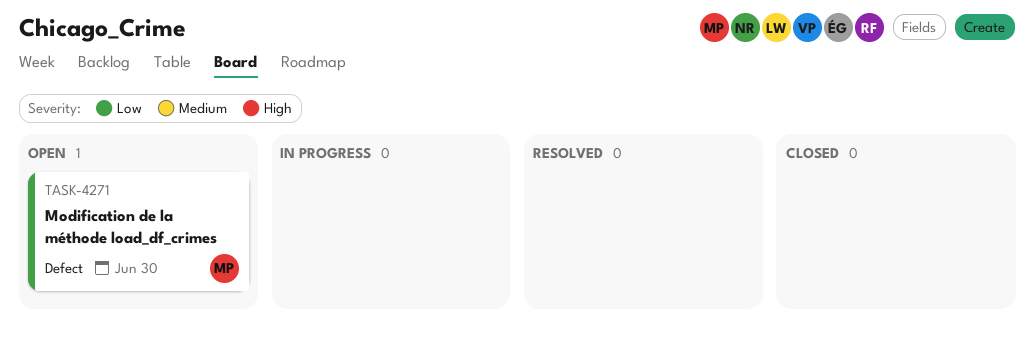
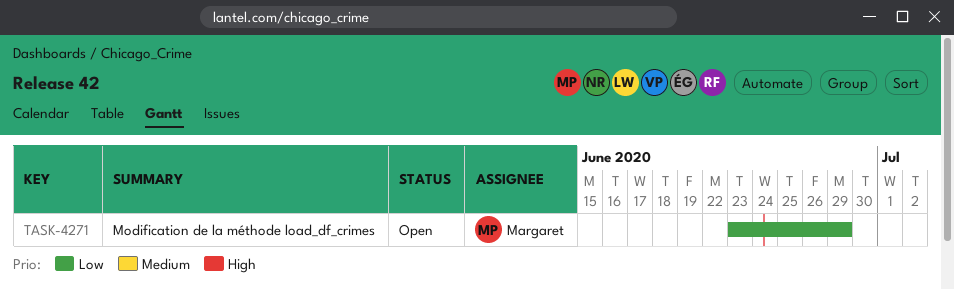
TASK-4271, due: Jun 30 -> Jun 29

